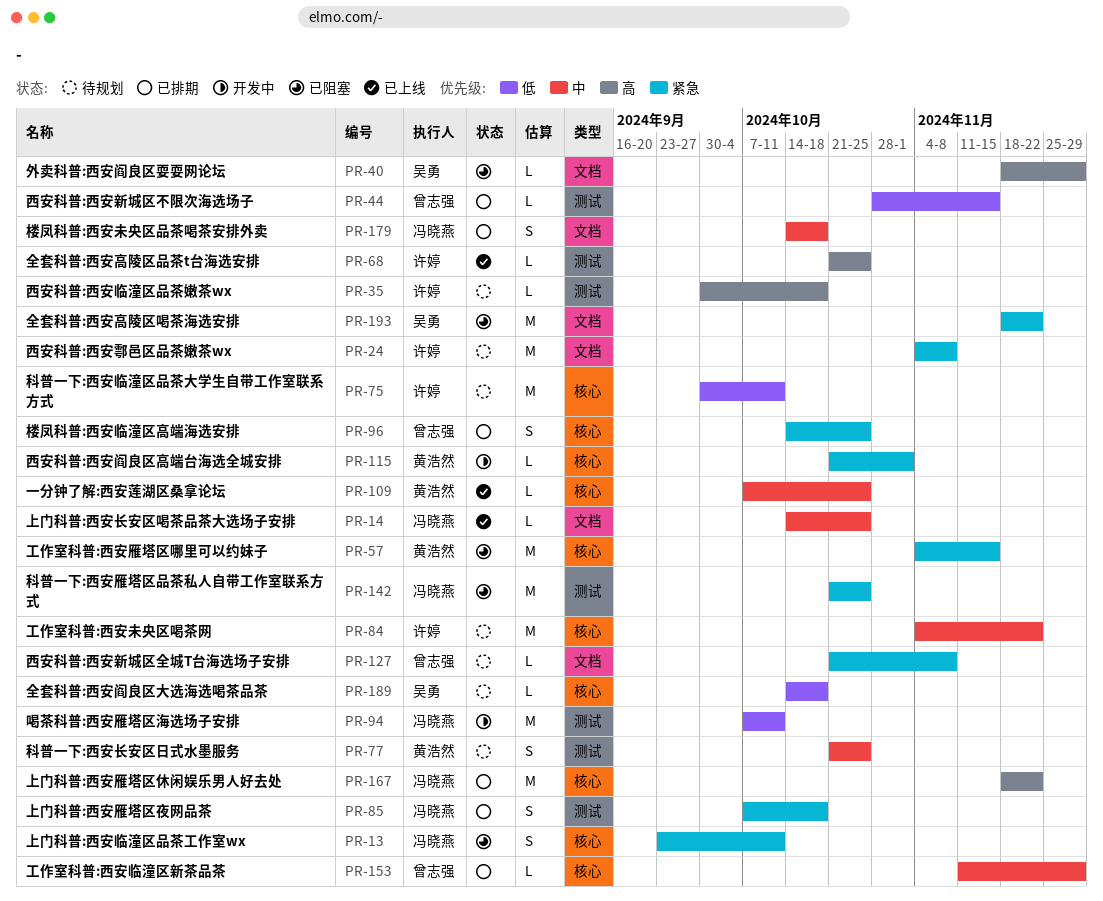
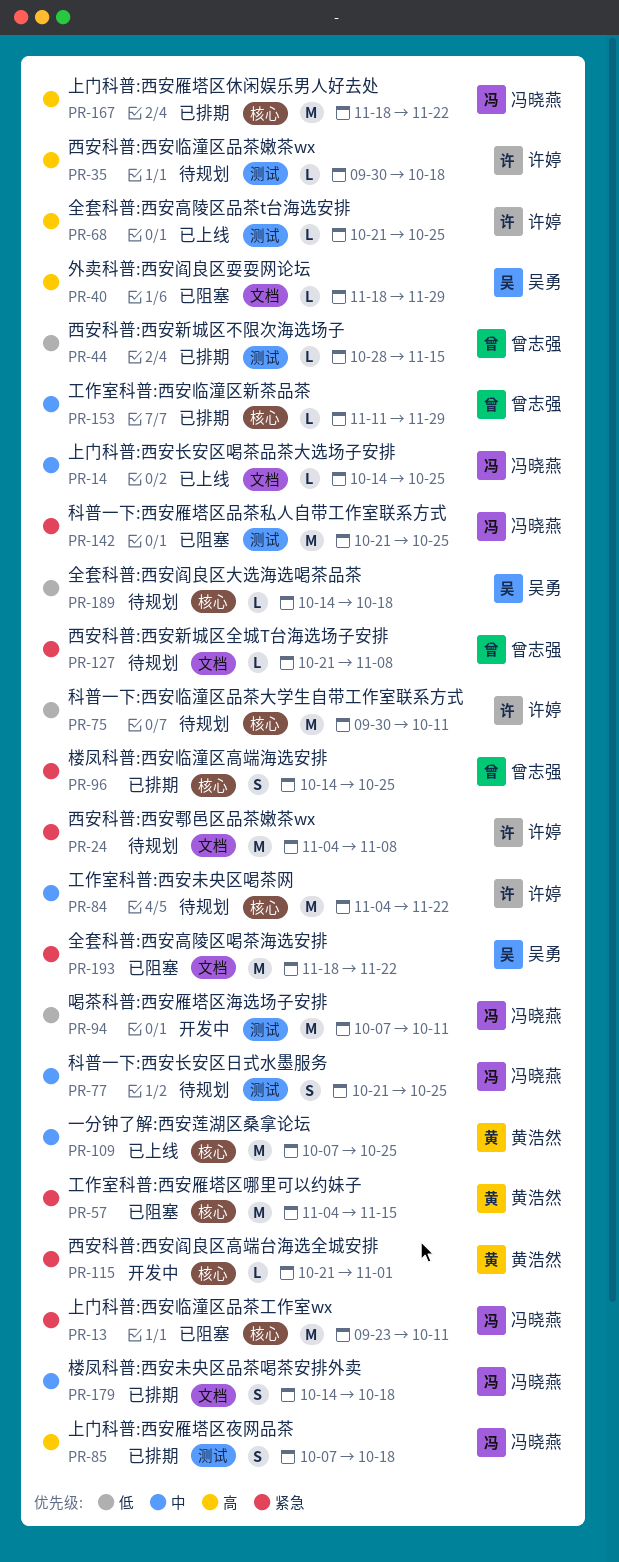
PR-13, estimate: S -> M
PR-77, owner: 黄浩然 -> 冯晓燕
PR-85, priority: 紧急 -> 高
PR-109, estimate: L -> M

